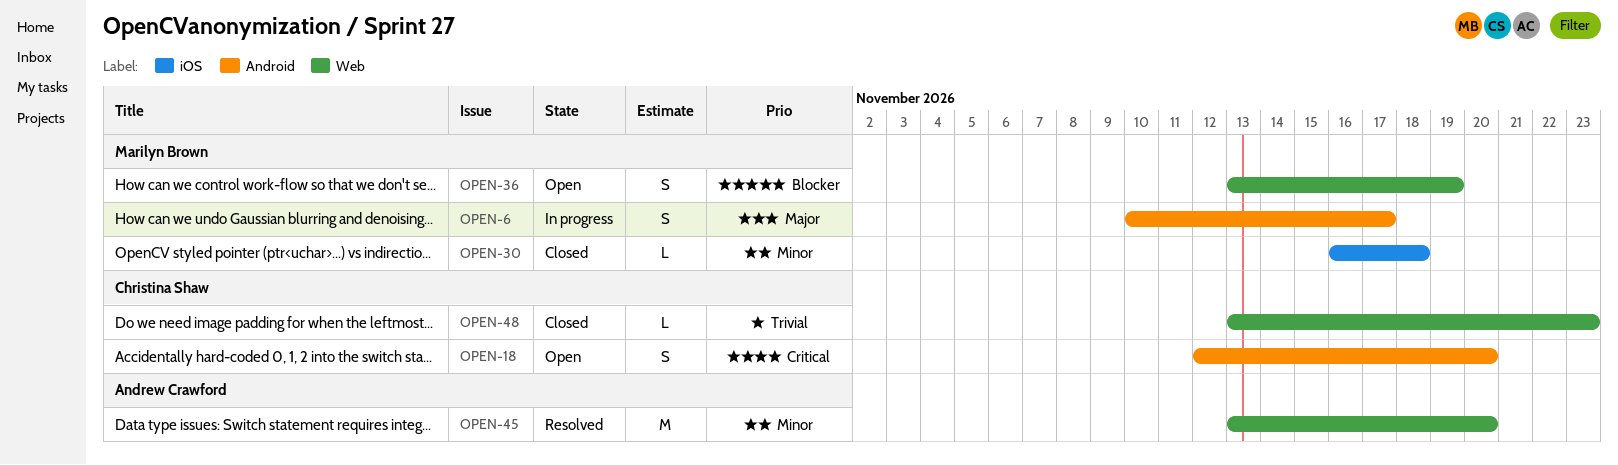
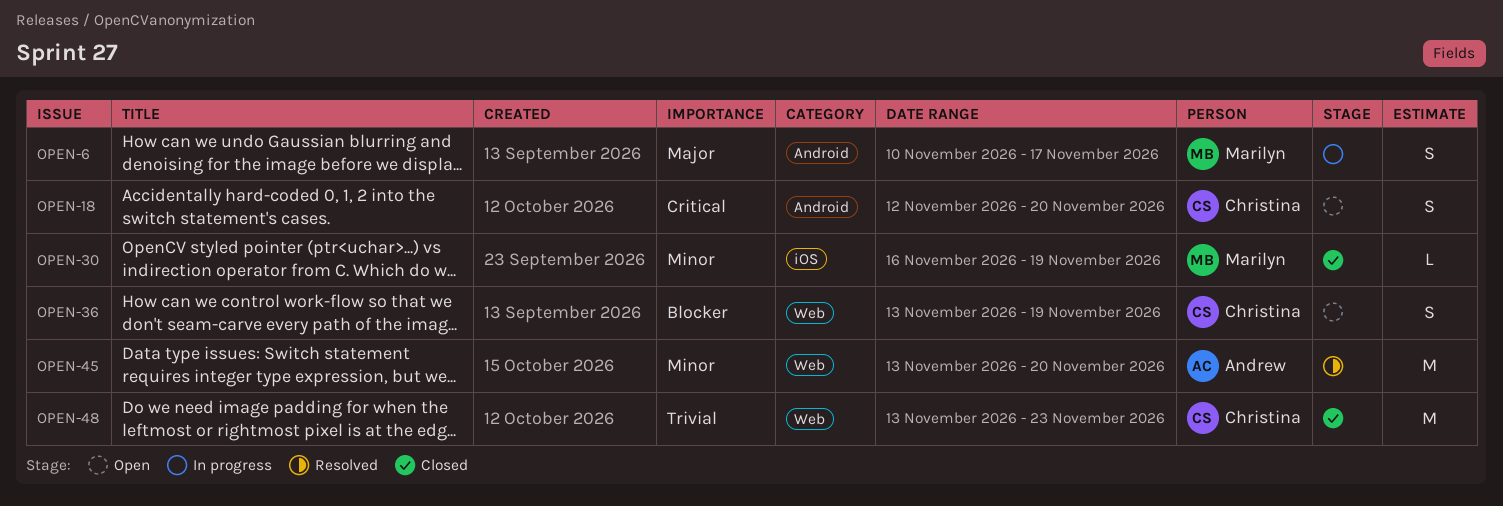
OPEN-30, due: Nov 18 -> Nov 19
OPEN-36, owner: Marilyn Brown -> Christina Shaw
OPEN-48, estimate: L -> M

